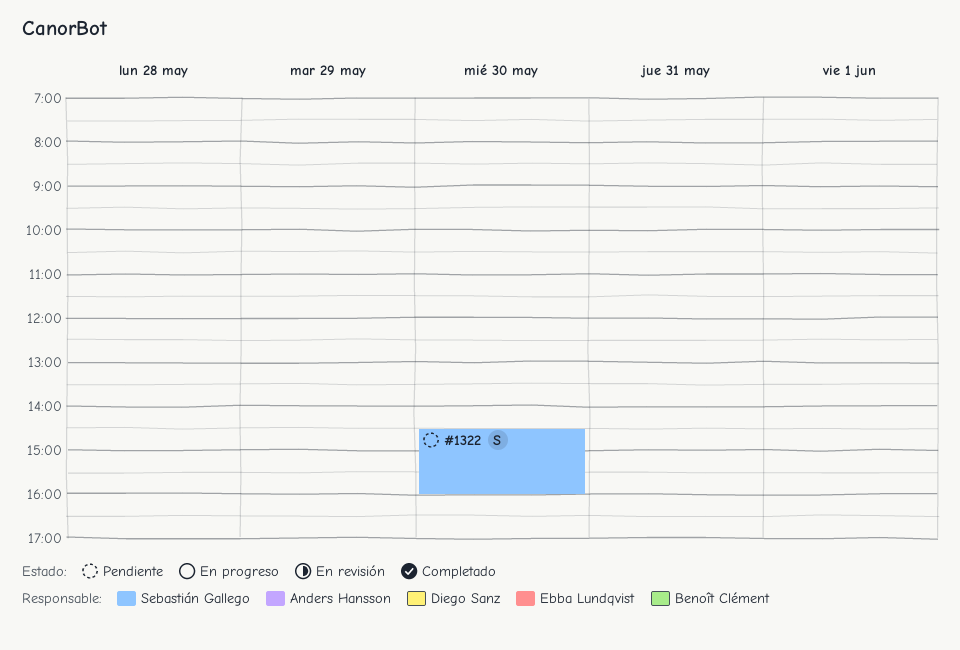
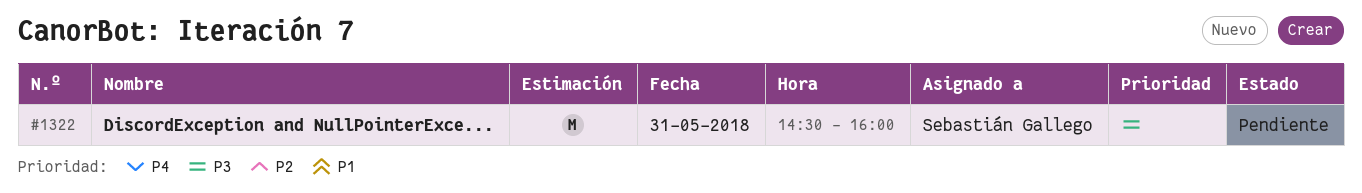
#1322, estimate: S -> M
#1322, day: May 30 -> May 31

